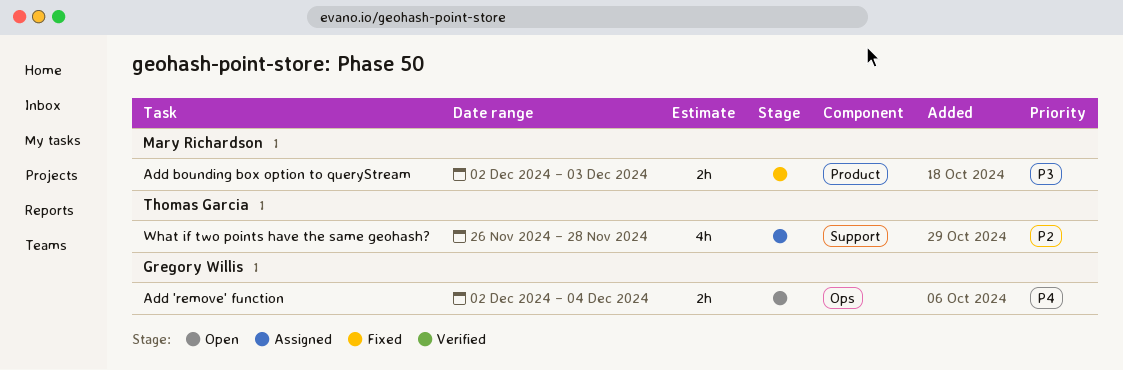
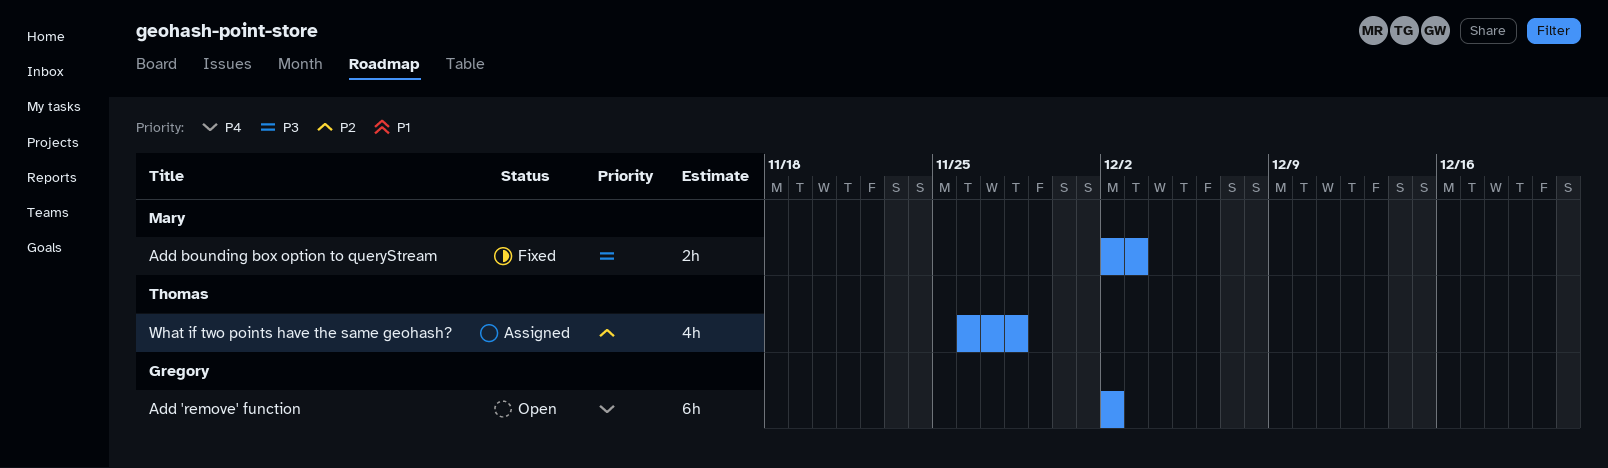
Add 'remove' function, estimate: 2h -> 6h
Add 'remove' function, due: Dec 4 -> Dec 2

